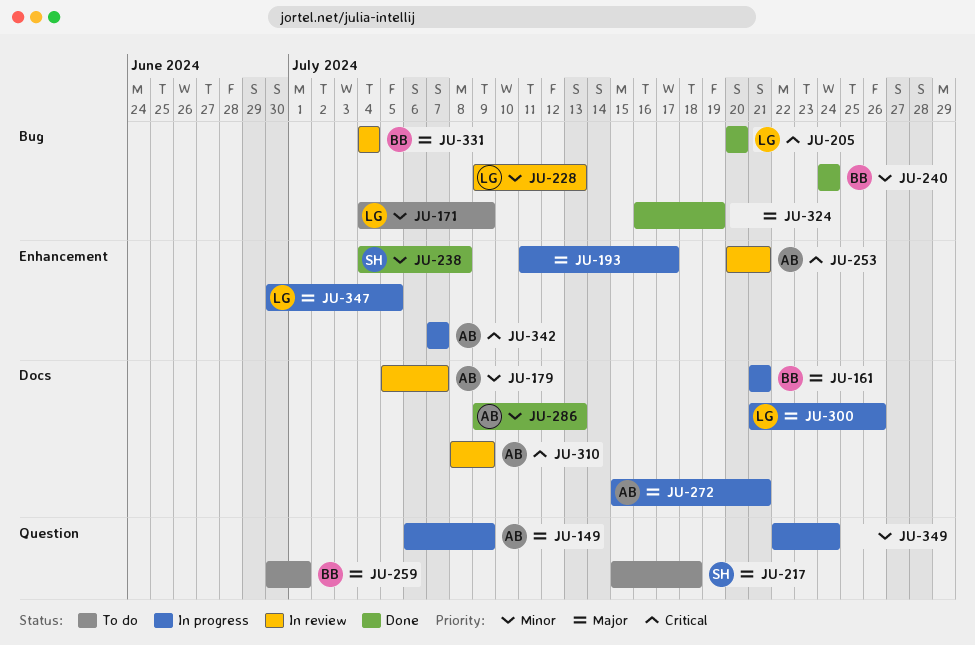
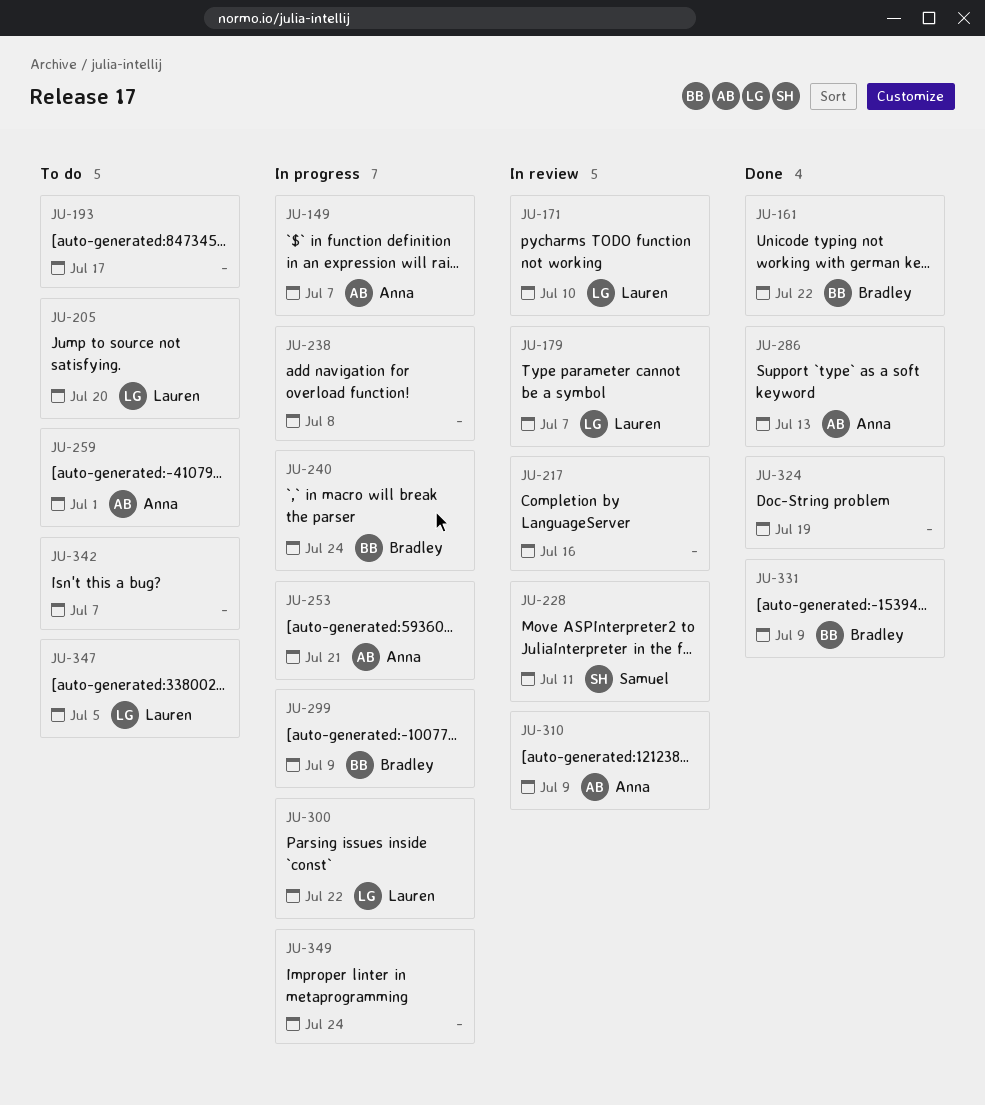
JU-149, due: Jul 9 -> Jul 7
JU-161, status: In progress -> Done
JU-161, due: Jul 21 -> Jul 22
JU-171, status: To do -> In review
JU-171, due: Jul 9 -> Jul 10
JU-179, owner: Anna -> Lauren
JU-193, status: In progress -> To do
JU-205, status: Done -> To do
JU-217, status: To do -> In review
JU-217, owner: Samuel -> none
JU-217, due: Jul 18 -> Jul 16
JU-228, owner: Lauren -> Samuel
JU-228, due: Jul 13 -> Jul 11
JU-238, status: Done -> In progress
JU-238, owner: Samuel -> none
JU-240, status: Done -> In progress
JU-253, status: In review -> In progress
JU-259, owner: Bradley -> Anna
JU-272: present -> none
JU-299: none -> present
JU-300, due: Jul 26 -> Jul 22
JU-331, status: In review -> Done
JU-331, due: Jul 4 -> Jul 9
JU-342, status: In progress -> To do
JU-342, owner: Anna -> none
JU-347, status: In progress -> To do

